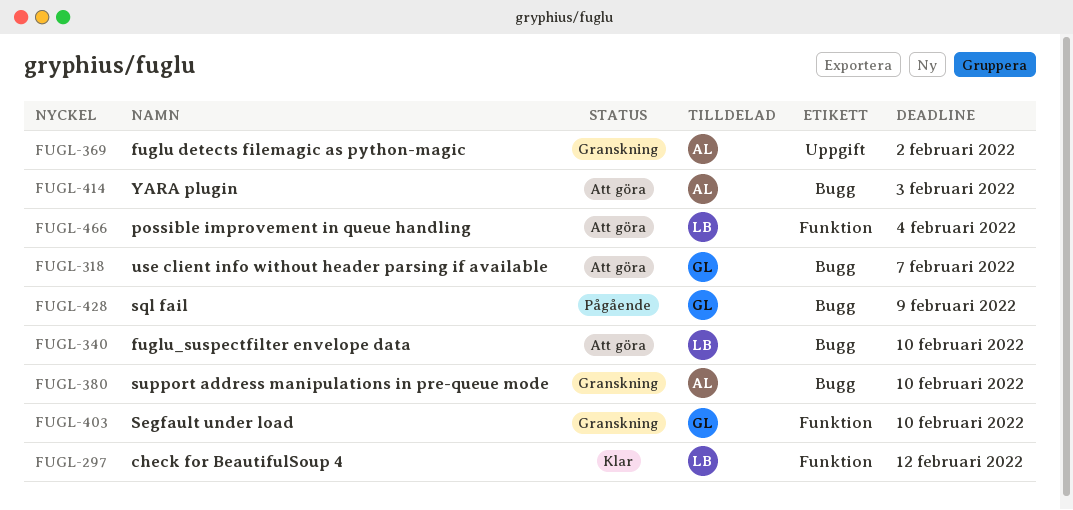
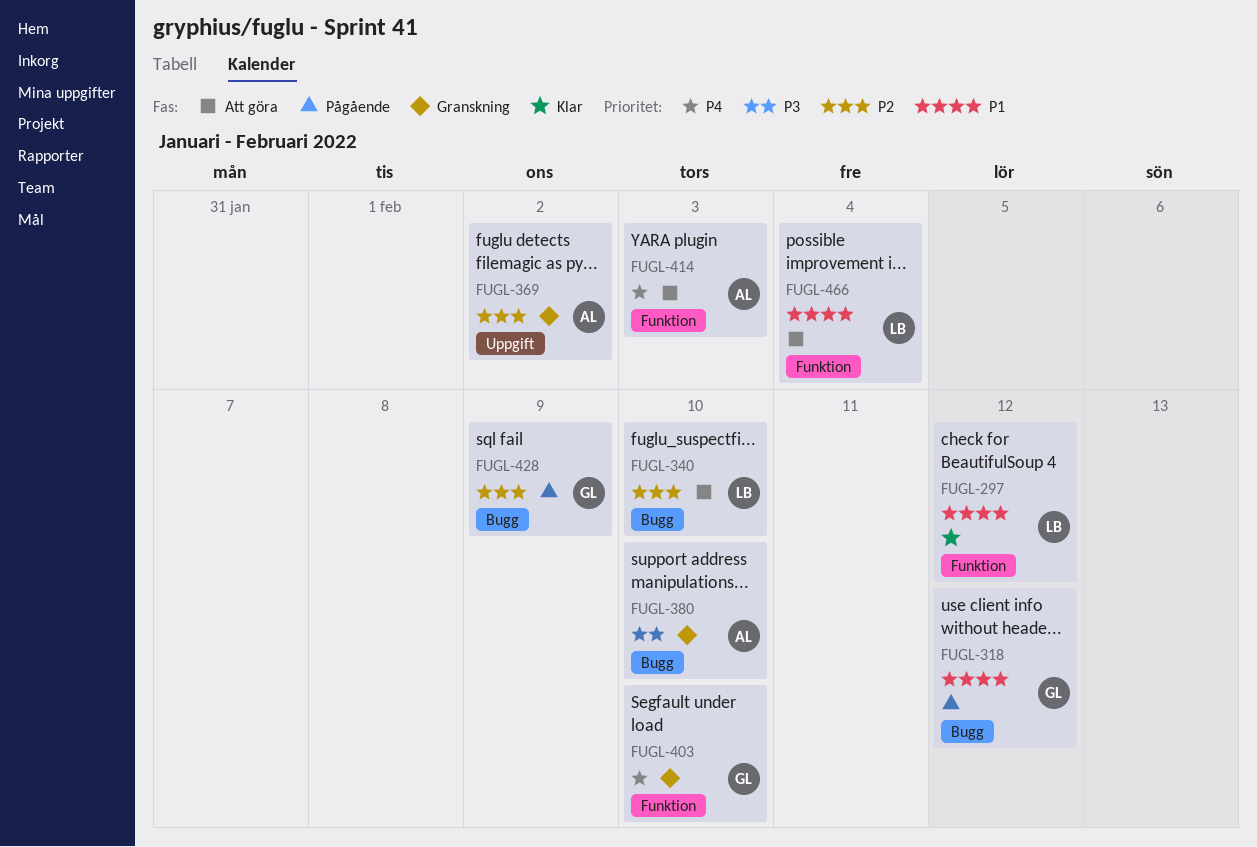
FUGL-318, status: Att göra -> Pågående
FUGL-318, due: Feb 7 -> Feb 12
FUGL-414, label: Bugg -> Funktion

